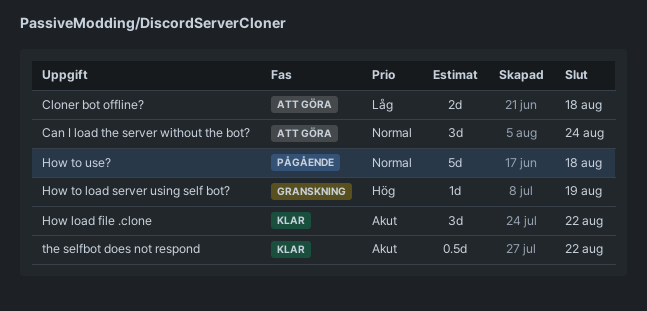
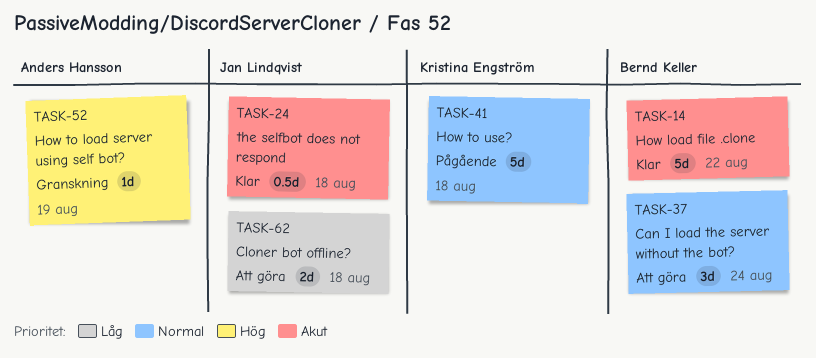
How load file .clone, estimate: 3d -> 5d
the selfbot does not respond, due: Aug 22 -> Aug 18

